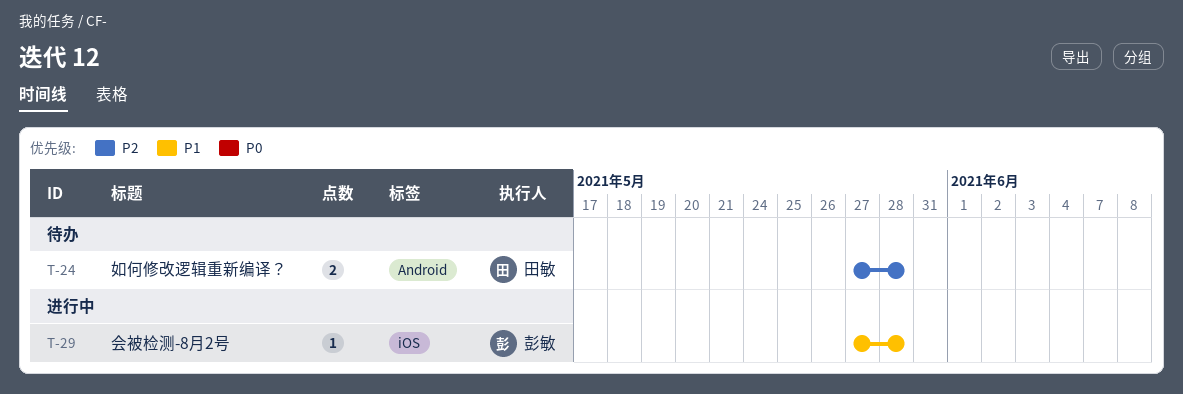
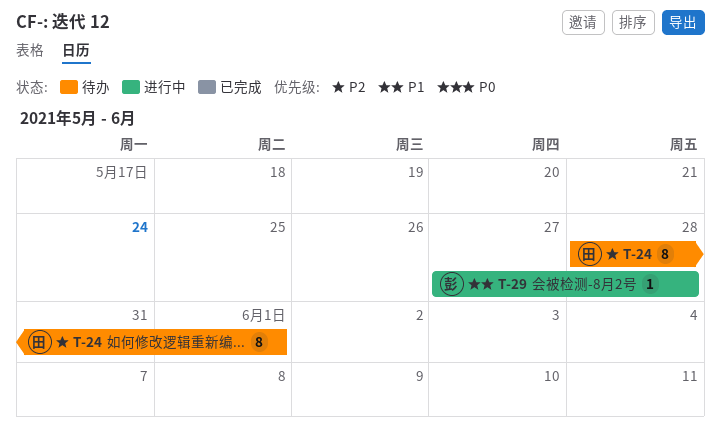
T-24, estimate: 2 -> 8
T-24, start: May 27 -> May 28
T-24, due: May 28 -> Jun 1

